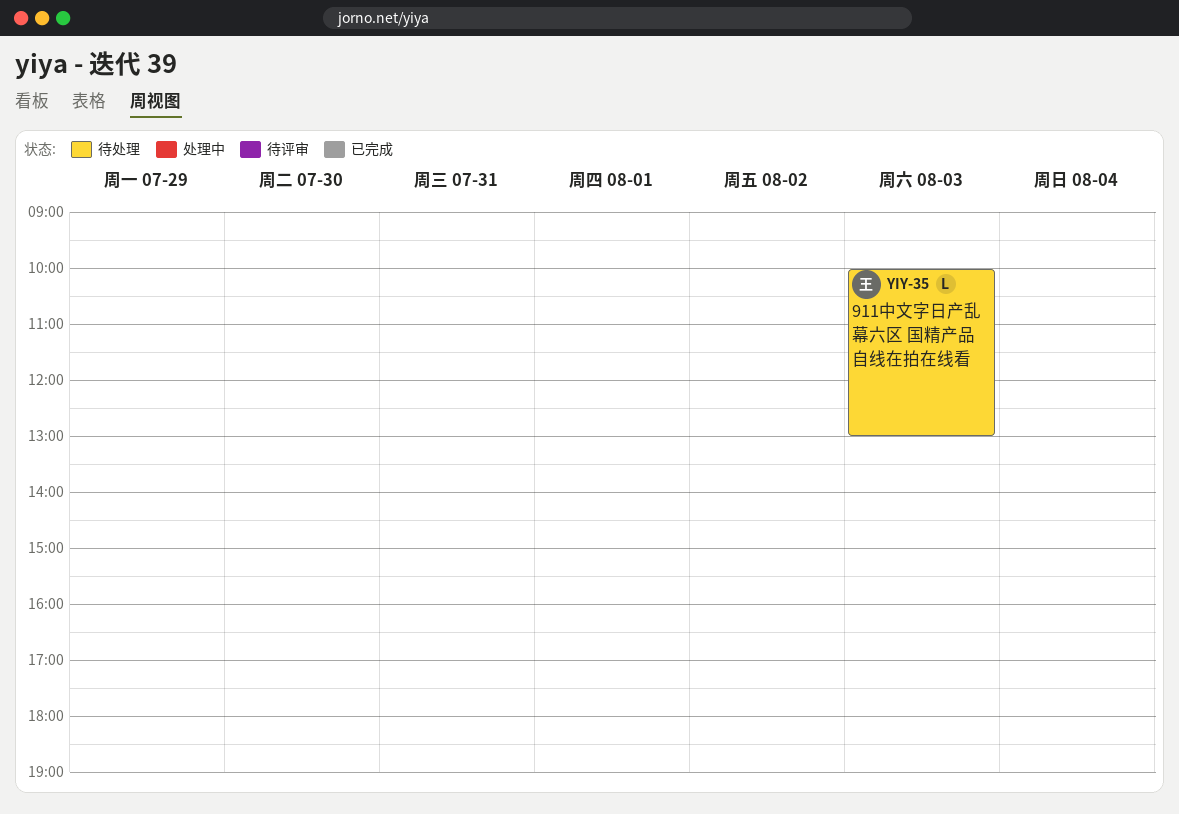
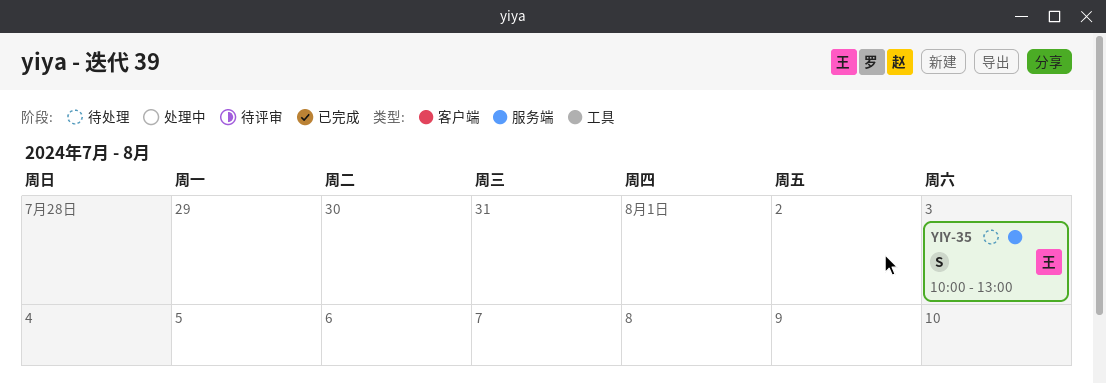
YIY-35, estimate: L -> S

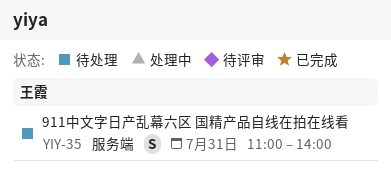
YIY-35, day: Aug 3 -> Jul 31
YIY-35, begins: 10:00 -> 11:00
YIY-35, ends: 13:00 -> 14:00

